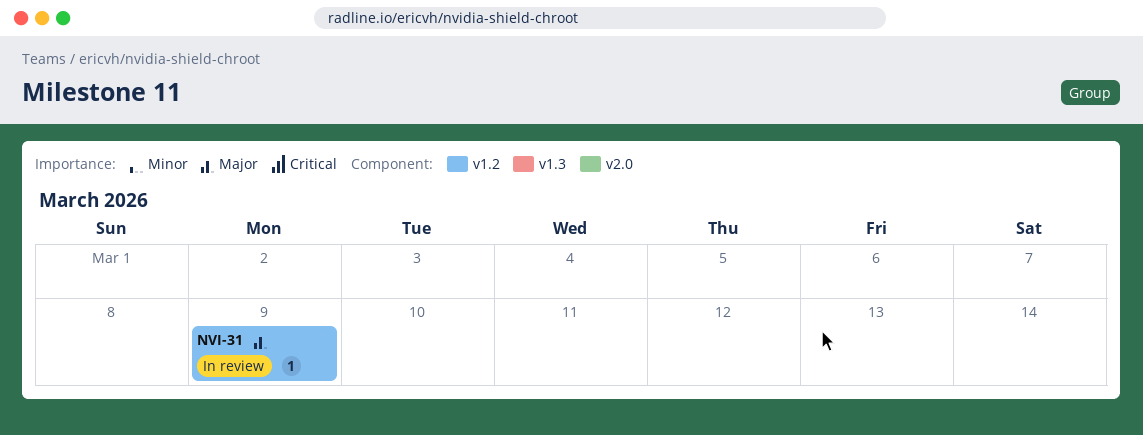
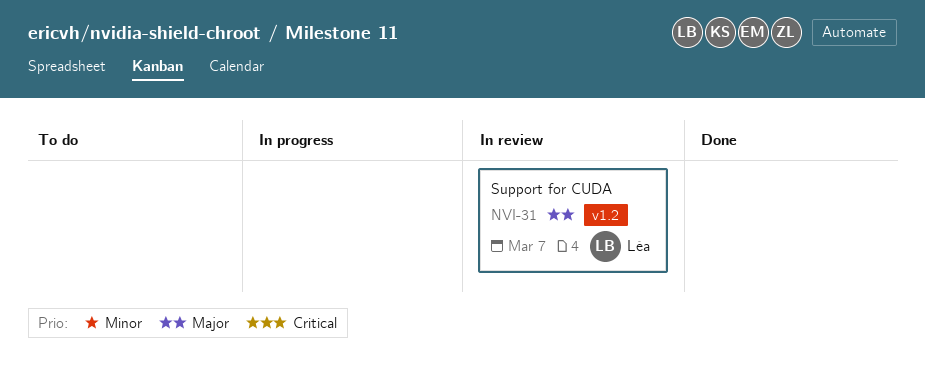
NVI-31, due: Mar 9 -> Mar 7

